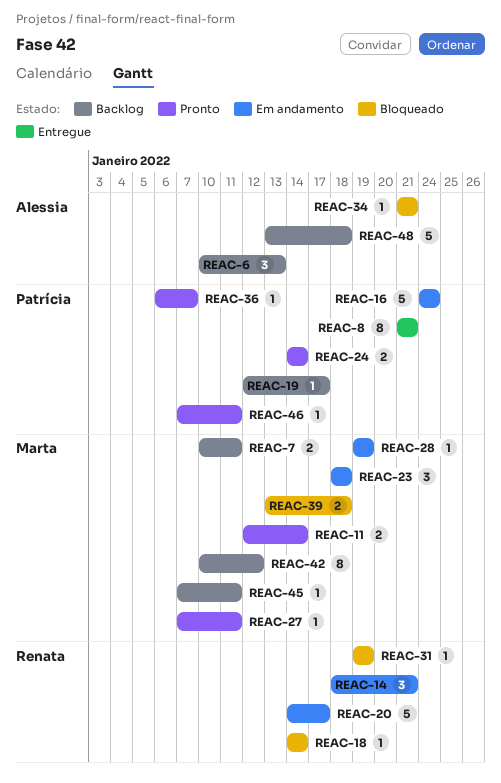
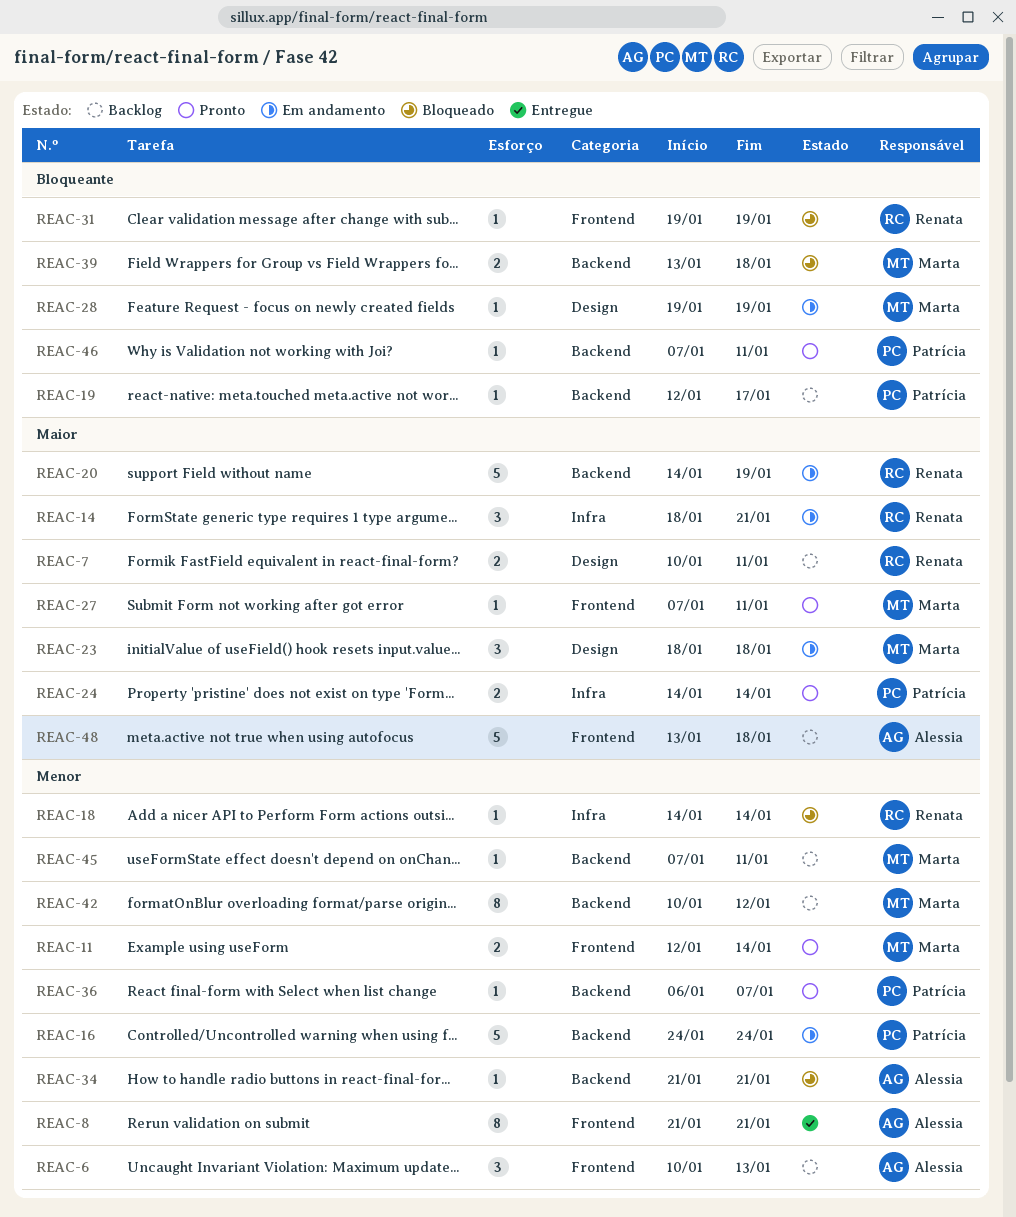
REAC-7, owner: Marta -> Renata
REAC-8, owner: Patrícia -> Alessia
REAC-20, due: Jan 17 -> Jan 19

